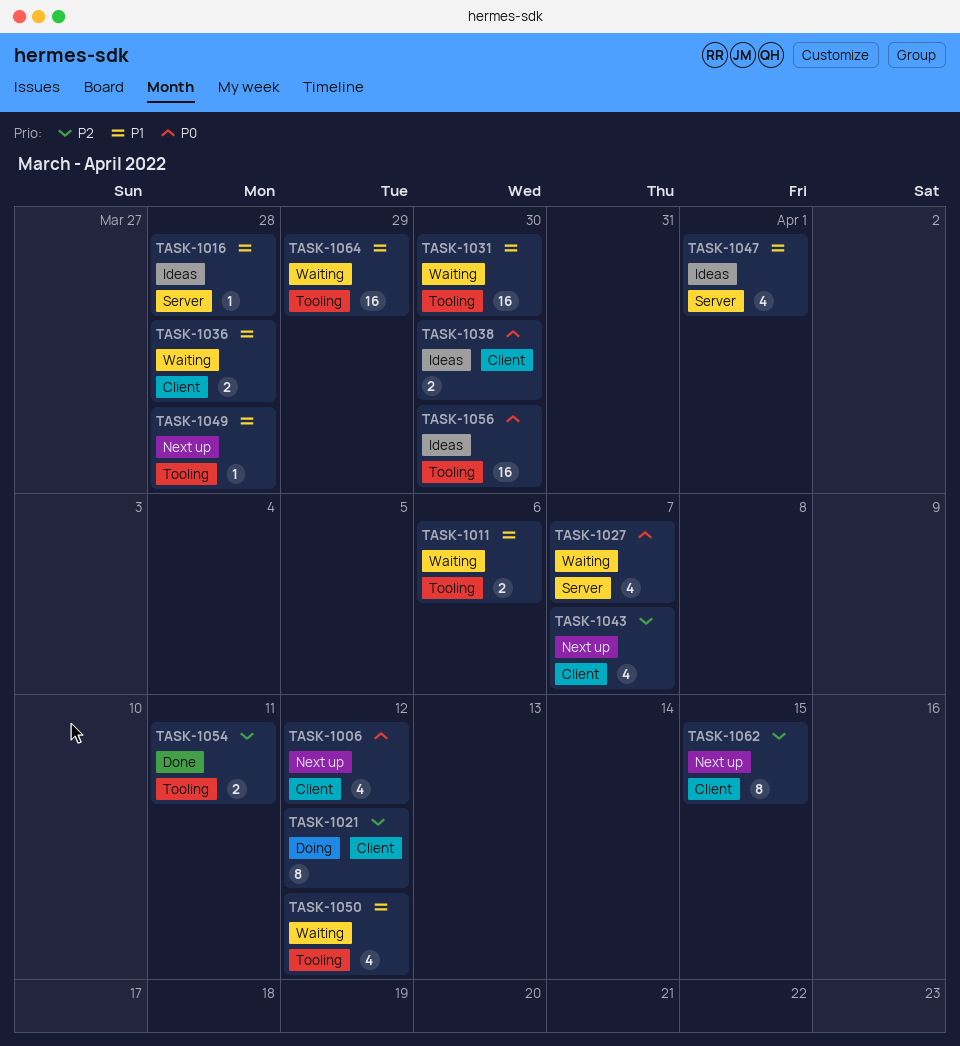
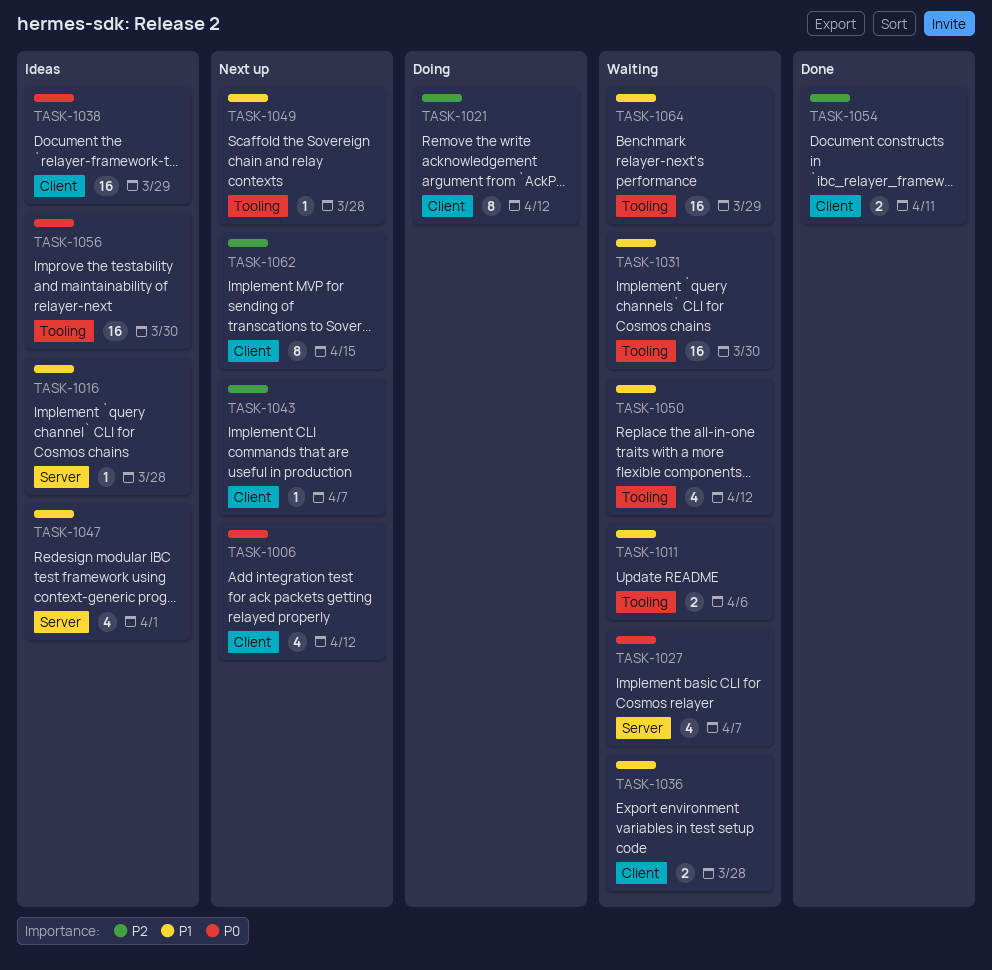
TASK-1038, estimate: 2 -> 16
TASK-1038, due: Mar 30 -> Mar 29
TASK-1043, estimate: 4 -> 1
TASK-1054, label: Tooling -> Client

